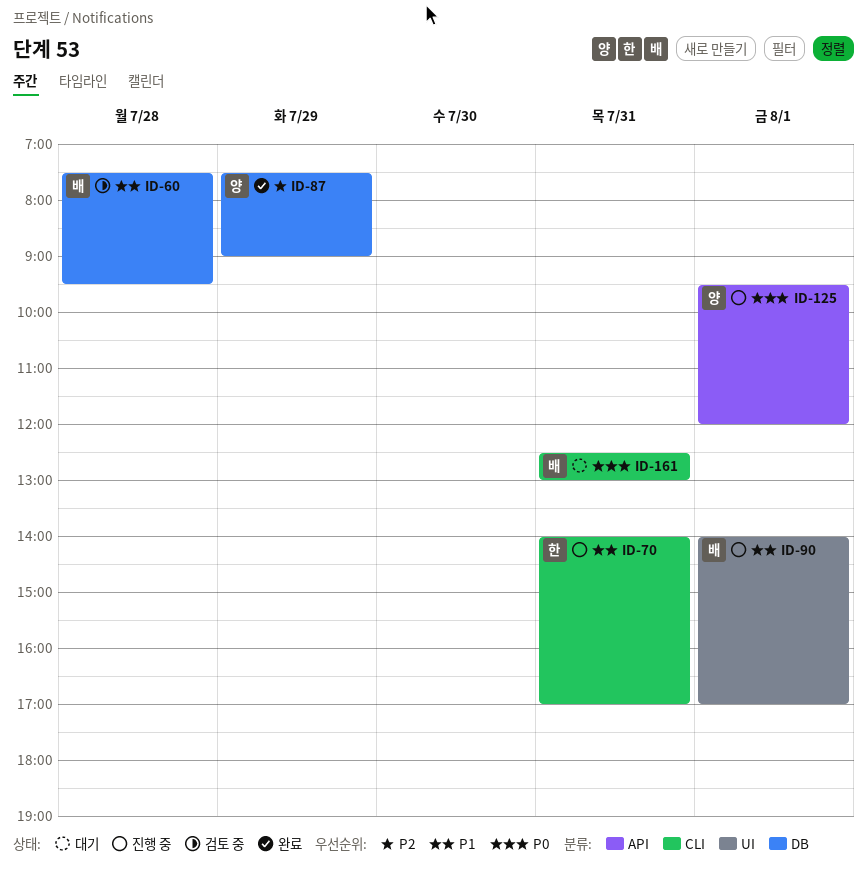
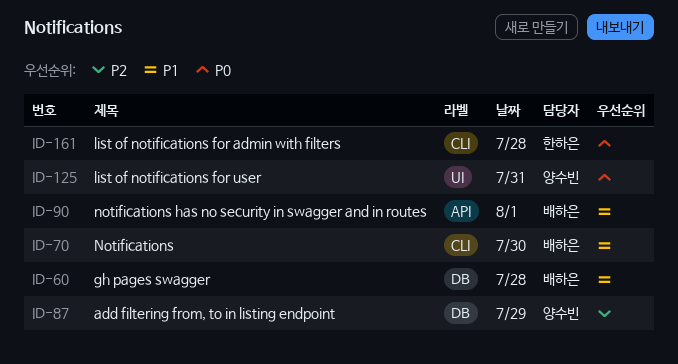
ID-70, owner: 한하은 -> 배하은
ID-70, day: Jul 31 -> Jul 30
ID-90, label: UI -> API
ID-125, label: API -> UI
ID-125, day: Aug 1 -> Jul 31
ID-161, owner: 배하은 -> 한하은
ID-161, day: Jul 31 -> Jul 28

